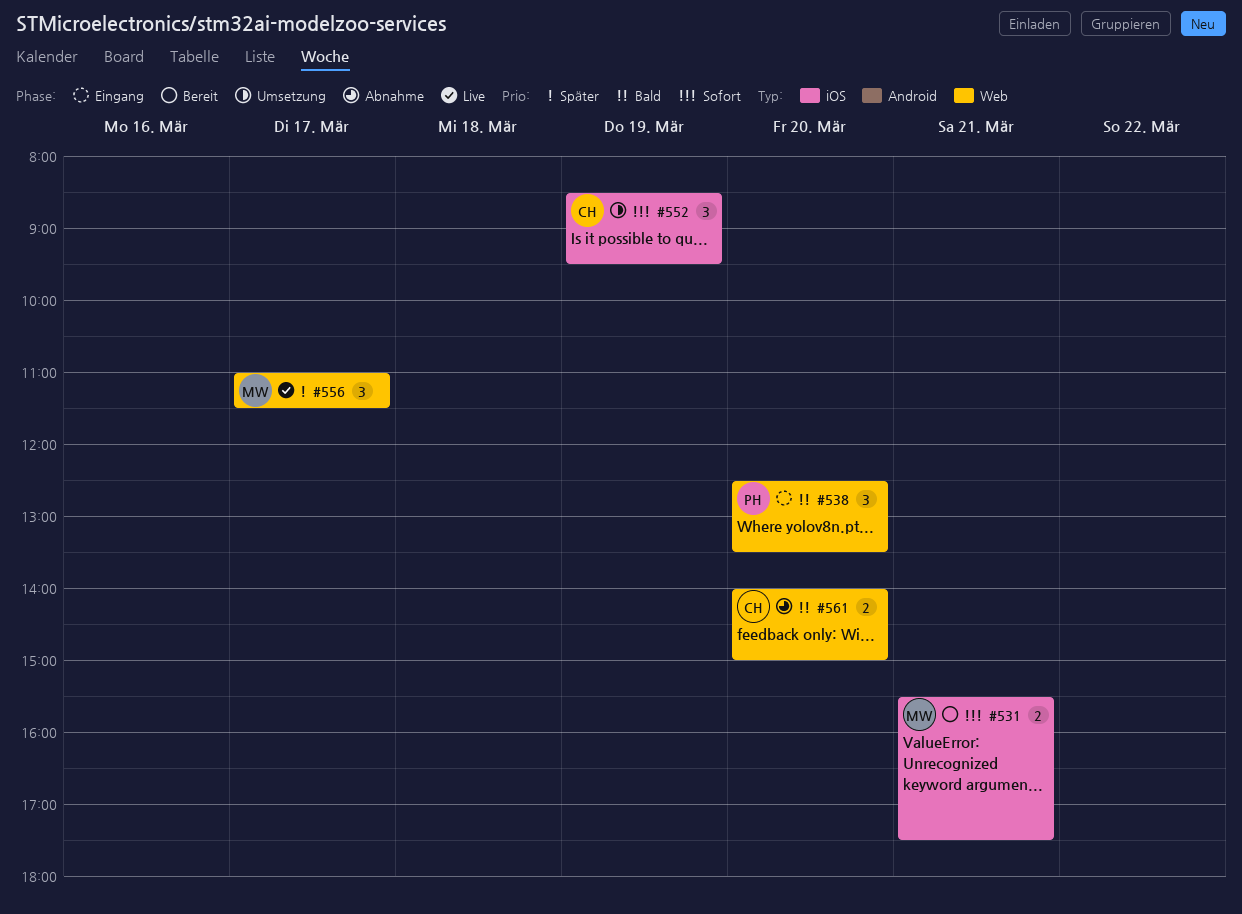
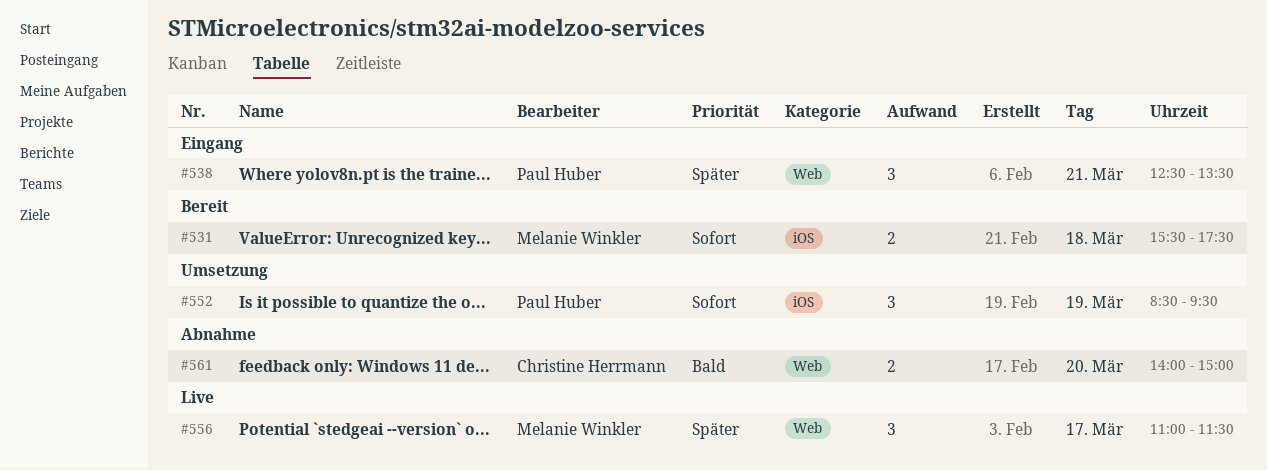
#531, day: Mar 21 -> Mar 18
#538, priority: Bald -> Später
#538, day: Mar 20 -> Mar 21
#552, owner: Christine Herrmann -> Paul Huber

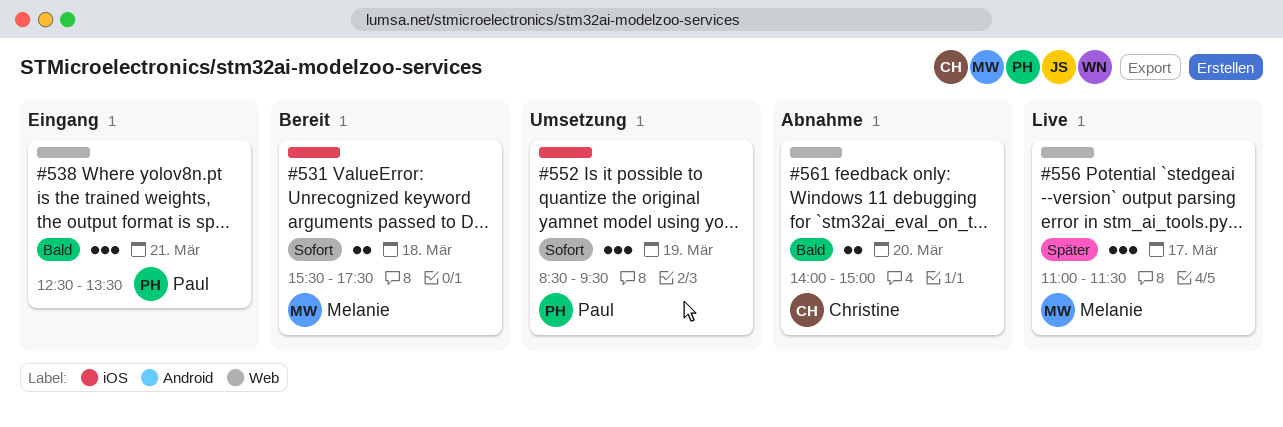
#538, priority: Später -> Bald

